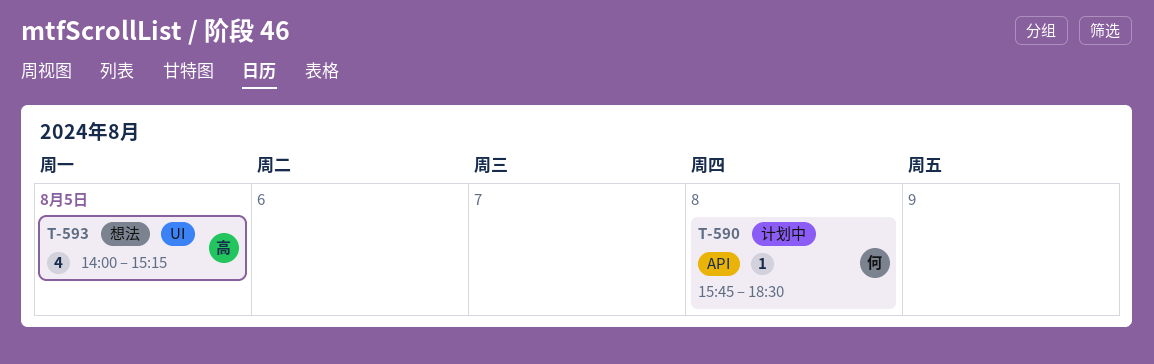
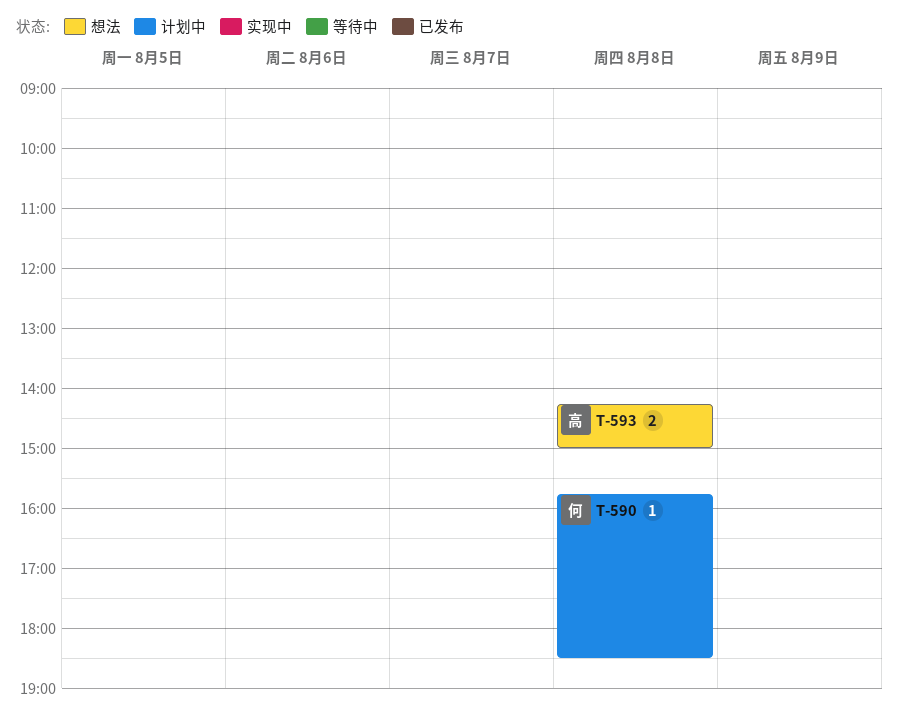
T-593, estimate: 4 -> 2
T-593, day: Aug 5 -> Aug 8
T-593, begins: 14:00 -> 14:15
T-593, ends: 15:15 -> 15:00

